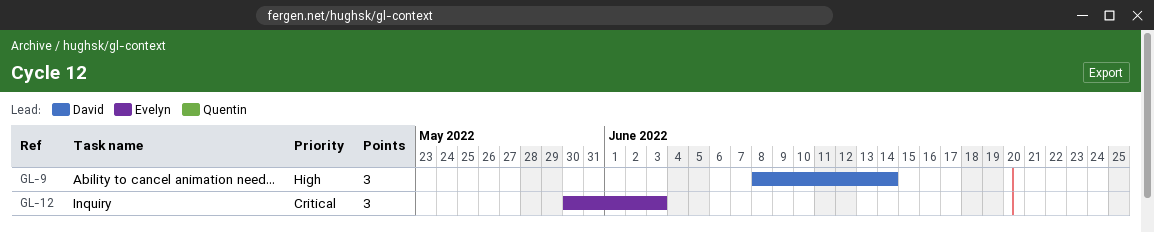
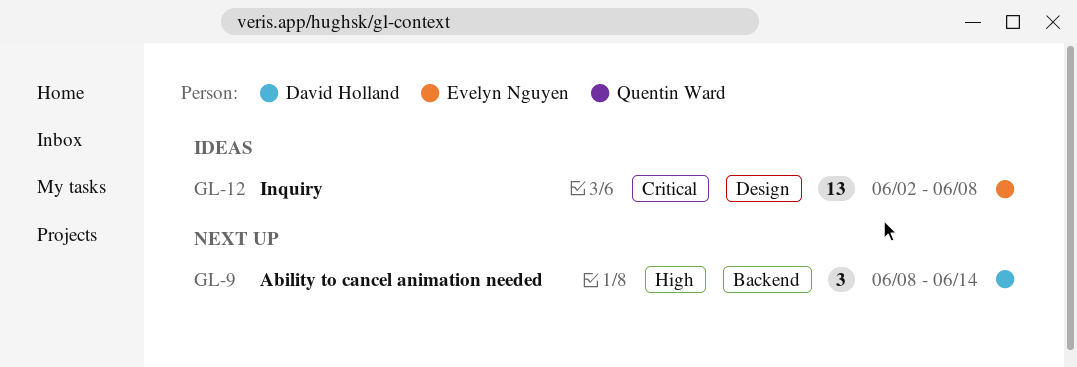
GL-12, estimate: 3 -> 13
GL-12, start: May 30 -> Jun 2
GL-12, due: Jun 3 -> Jun 8

